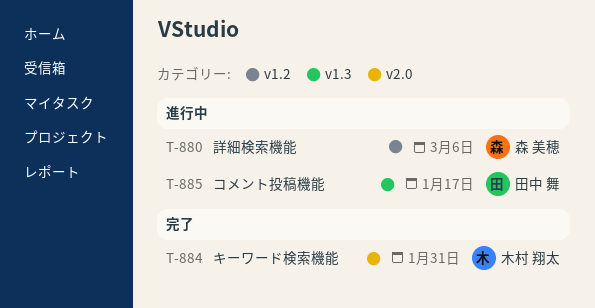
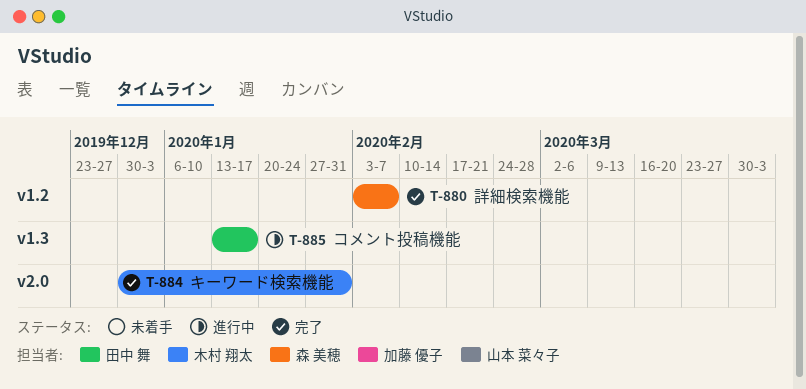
T-880, status: 進行中 -> 完了
T-880, due: Mar 6 -> Feb 7

